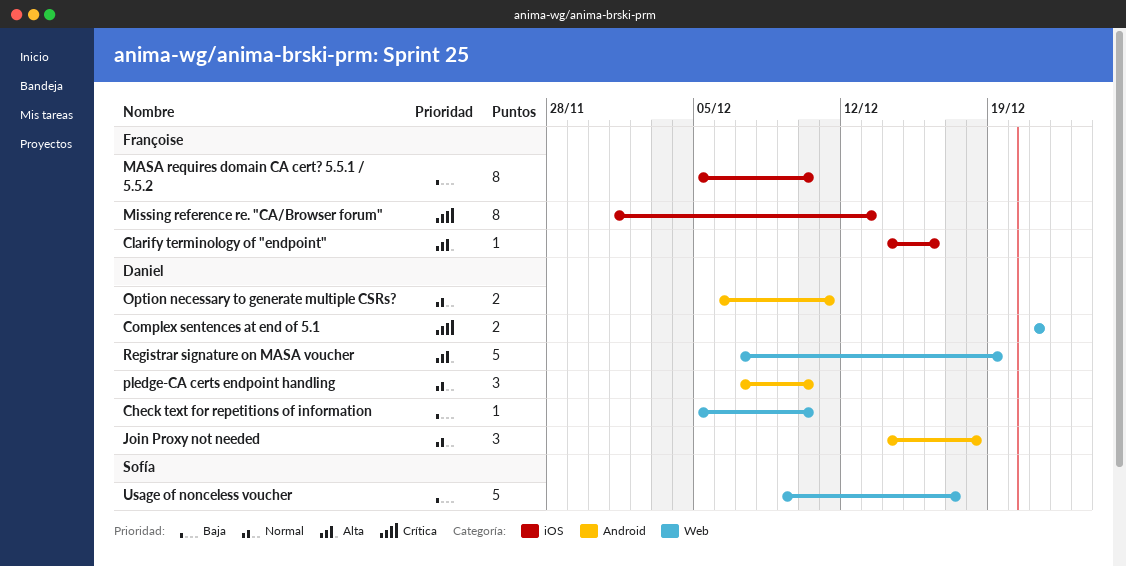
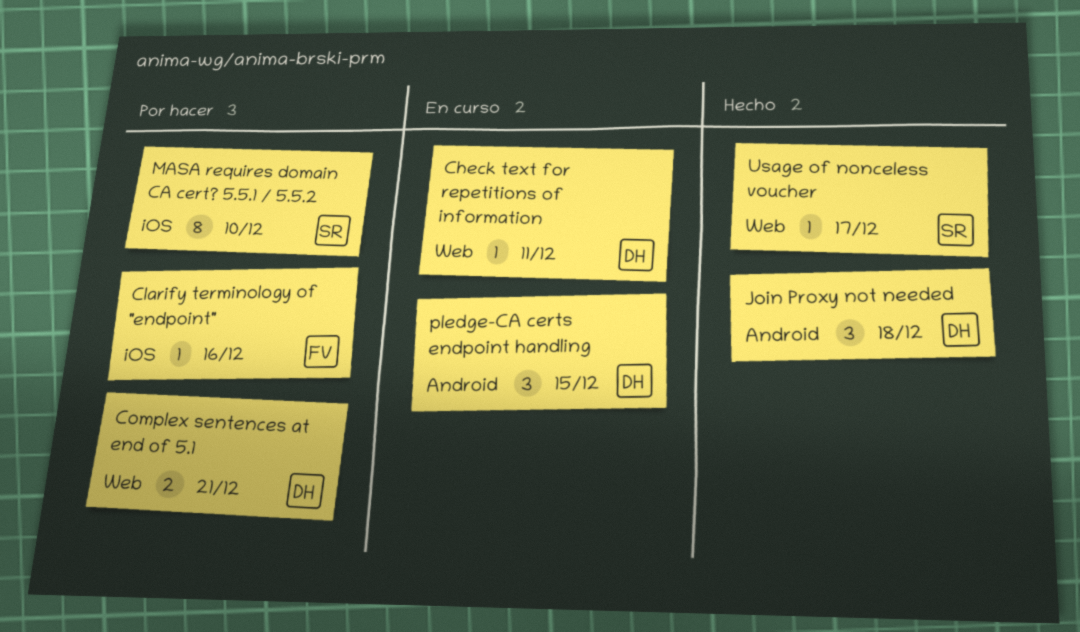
Check text for repetitions of information, due: Dec 10 -> Dec 11
MASA requires domain CA cert? 5.5.1 / 5.5.2, owner: Françoise -> Sofía
Missing reference re. "CA/Browser forum": present -> none
Option necessary to generate multiple CSRs?: present -> none
pledge-CA certs endpoint handling, due: Dec 10 -> Dec 15
Registrar signature on MASA voucher: present -> none
Usage of nonceless voucher, estimate: 5 -> 1

